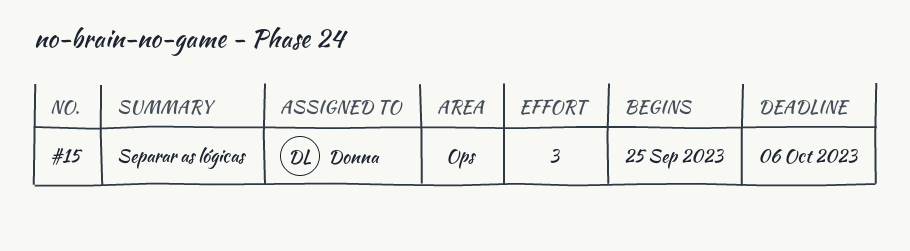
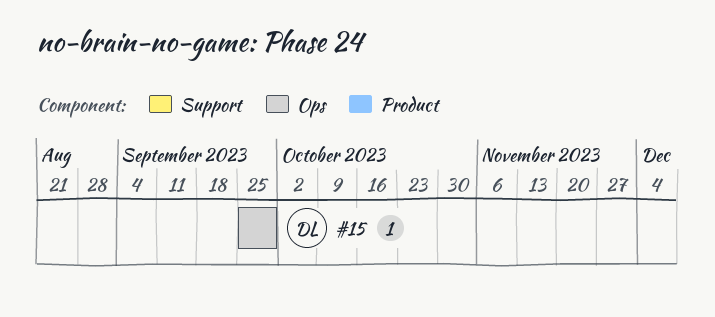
#15, estimate: 3 -> 1
#15, due: Oct 6 -> Sep 29

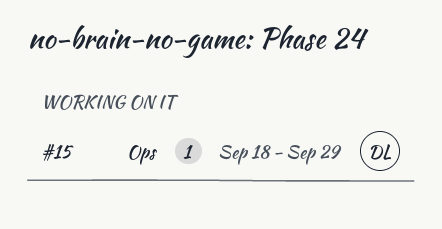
#15, start: Sep 25 -> Sep 18

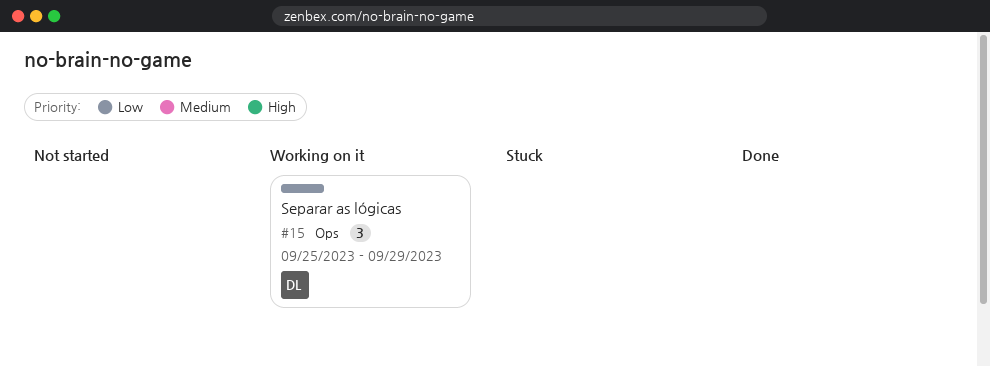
#15, estimate: 1 -> 3
#15, start: Sep 18 -> Sep 25

